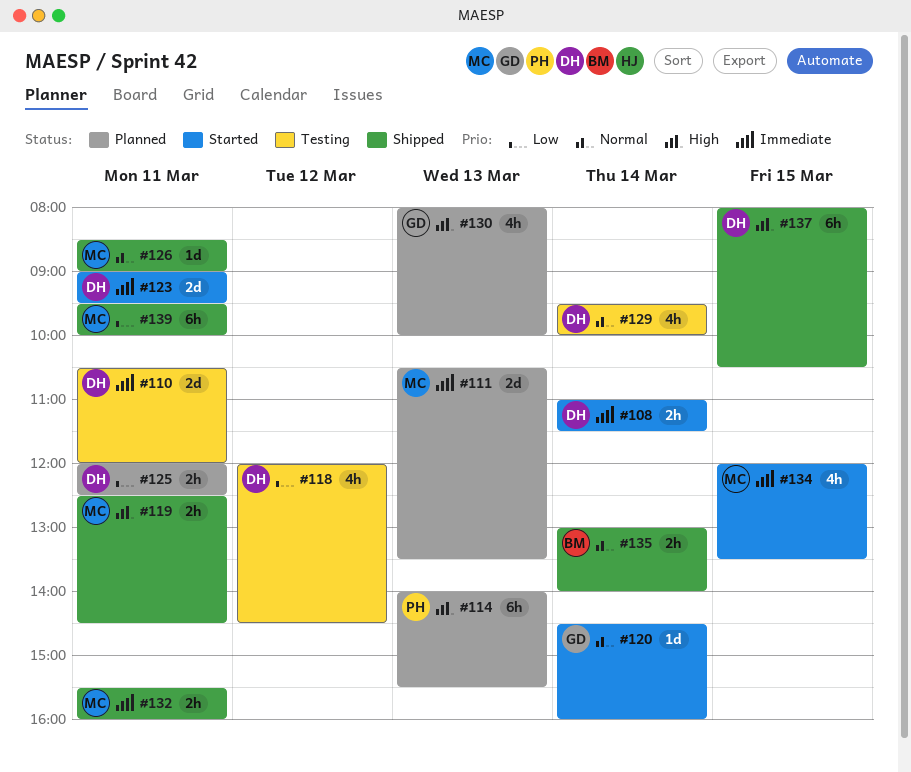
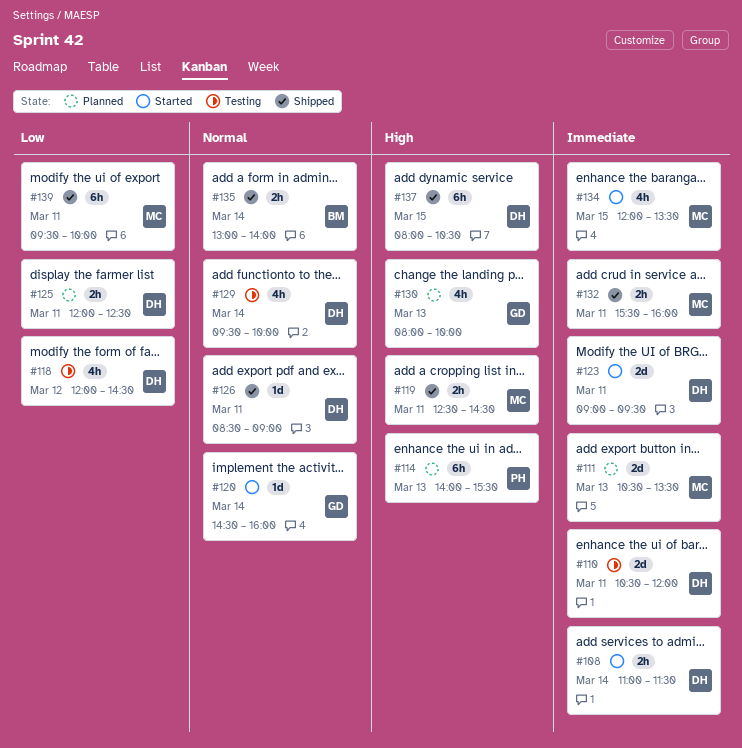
#126, owner: MC -> DH

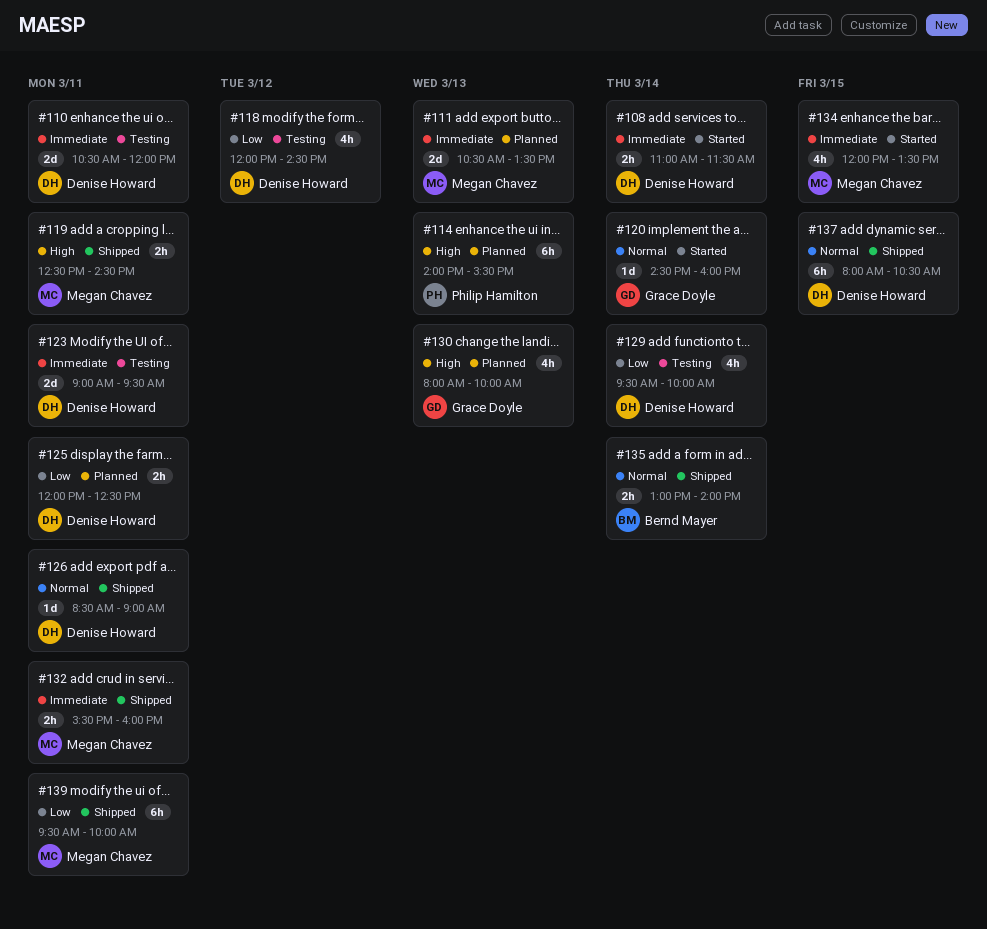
#123, status: Started -> Testing
#129, priority: Normal -> Low
#137, priority: High -> Normal

